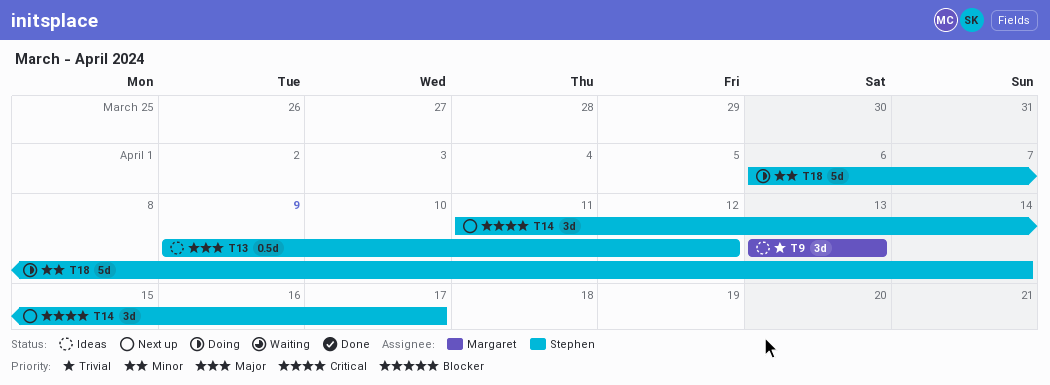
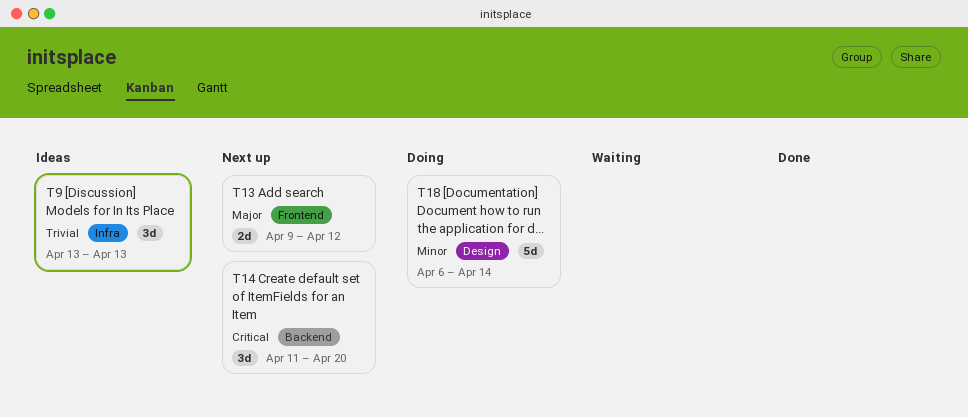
T13, status: Ideas -> Next up
T13, estimate: 0.5d -> 2d
T14, due: Apr 17 -> Apr 20

